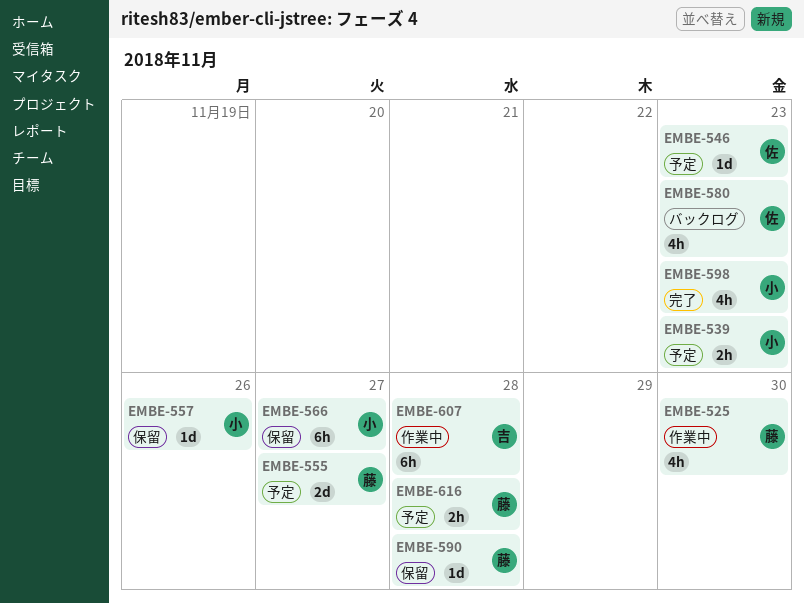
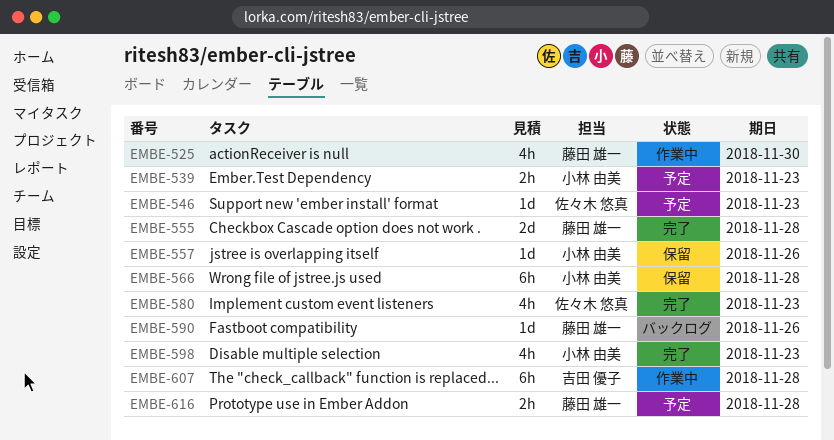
EMBE-555, status: 予定 -> 完了
EMBE-555, due: Nov 27 -> Nov 28
EMBE-566, due: Nov 27 -> Nov 28
EMBE-580, status: バックログ -> 完了
EMBE-590, status: 保留 -> バックログ
EMBE-590, due: Nov 28 -> Nov 26

